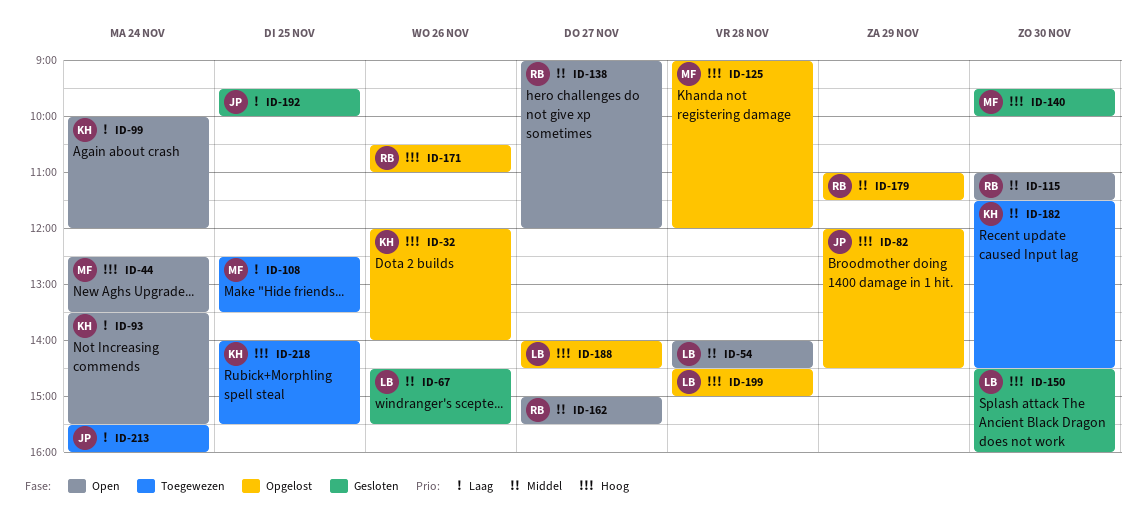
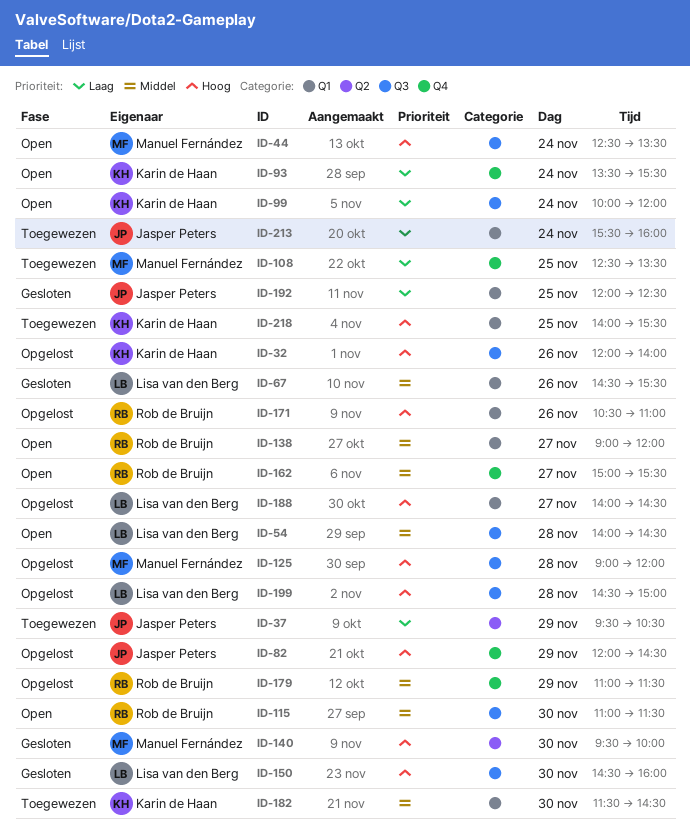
ID-37: none -> present
ID-192, begins: 09:30 -> 12:00
ID-192, ends: 10:00 -> 12:30

